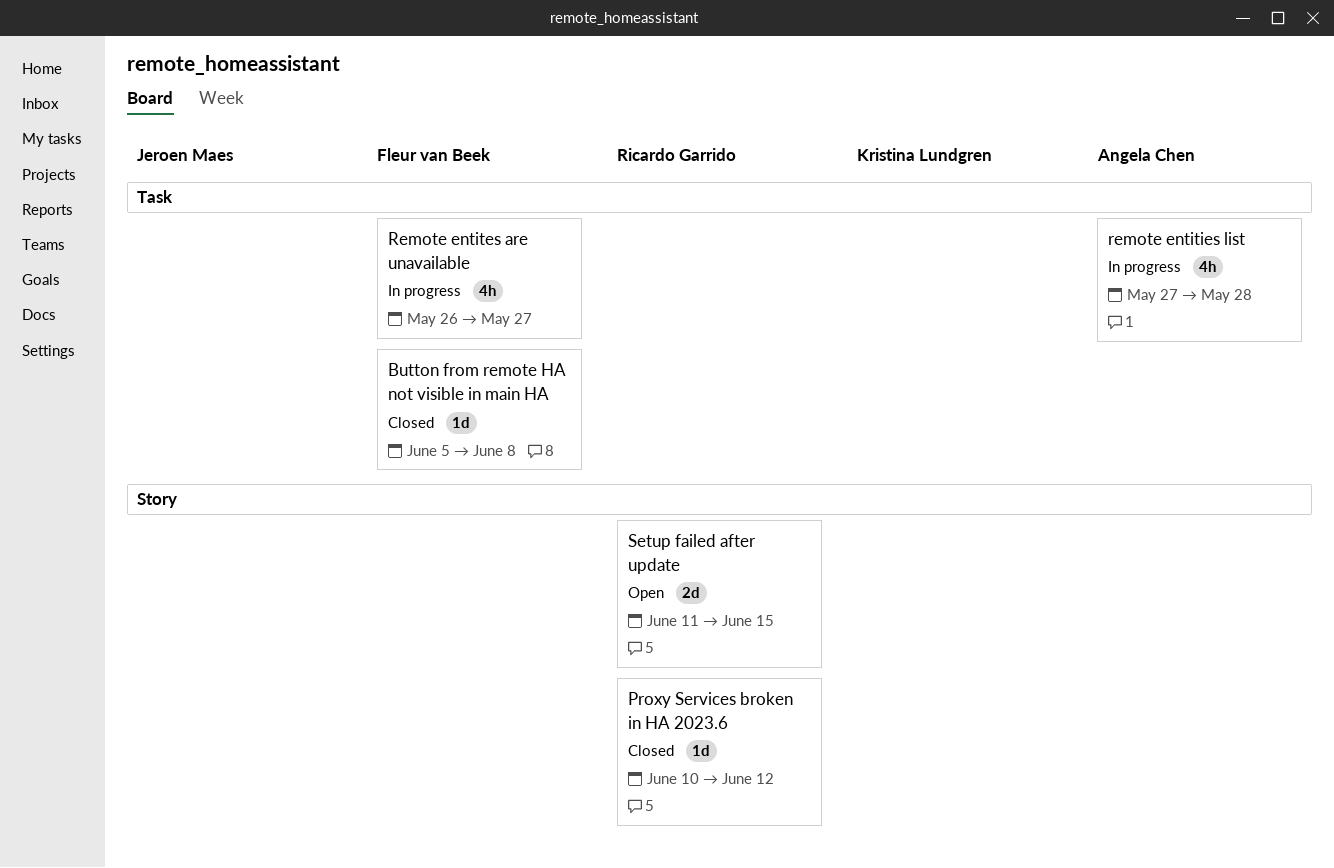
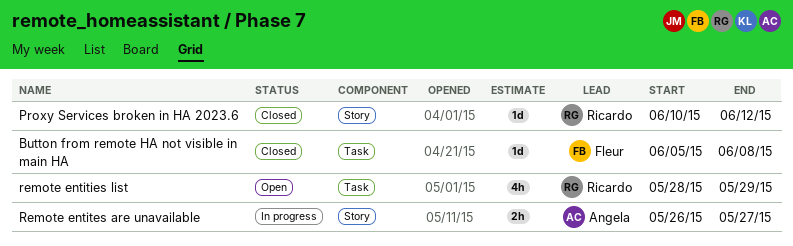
Remote entites are unavailable, owner: Fleur van Beek -> Angela Chen
Remote entites are unavailable, label: Task -> Story
Remote entites are unavailable, estimate: 4h -> 2h
remote entities list, status: In progress -> Open
remote entities list, owner: Angela Chen -> Ricardo Garrido
remote entities list, start: May 27 -> May 28
remote entities list, due: May 28 -> May 29
Setup failed after update: present -> none

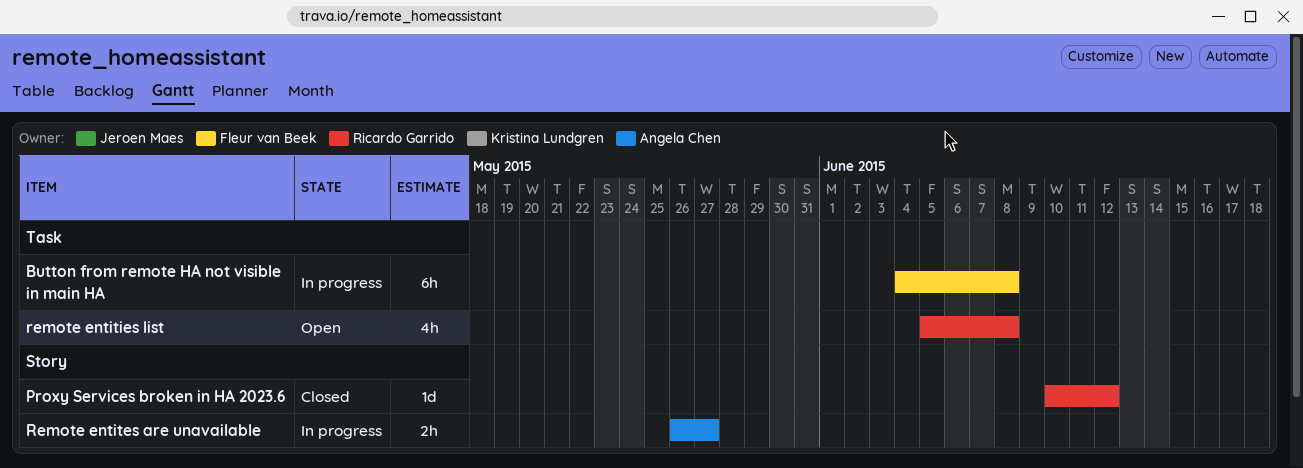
Button from remote HA not visible in main HA, status: Closed -> In progress
Button from remote HA not visible in main HA, estimate: 1d -> 6h
Button from remote HA not visible in main HA, start: Jun 5 -> Jun 4
remote entities list, start: May 28 -> Jun 5
remote entities list, due: May 29 -> Jun 8

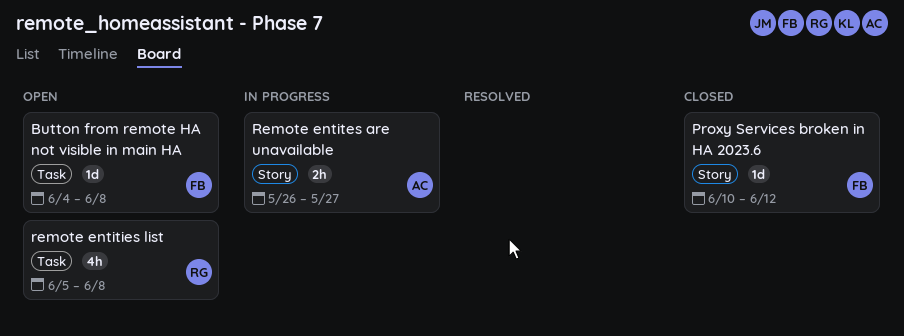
Button from remote HA not visible in main HA, status: In progress -> Open
Button from remote HA not visible in main HA, estimate: 6h -> 1d
Proxy Services broken in HA 2023.6, owner: Ricardo Garrido -> Fleur van Beek

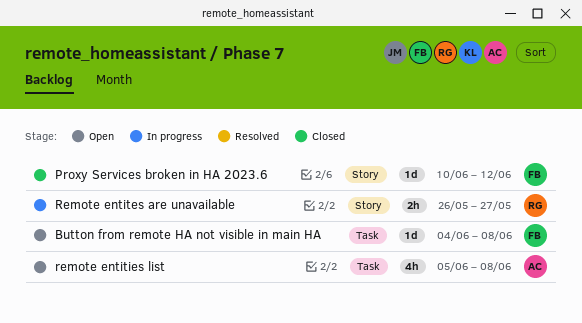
Remote entites are unavailable, owner: AC -> RG
remote entities list, owner: RG -> AC

